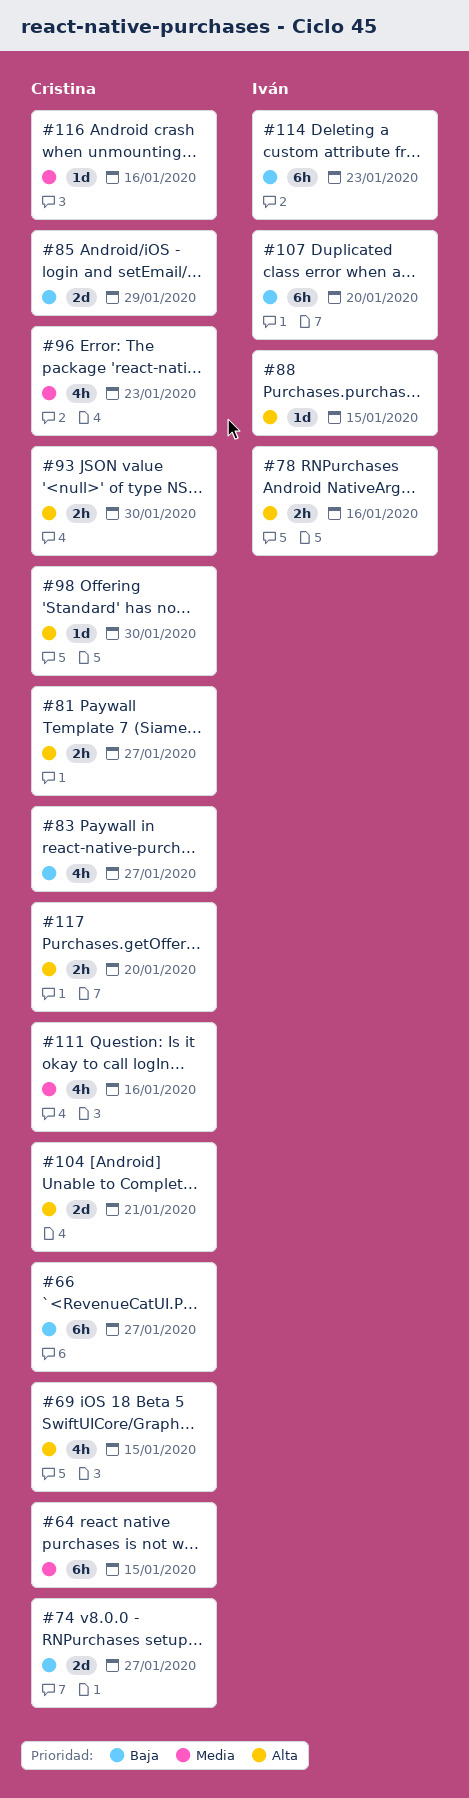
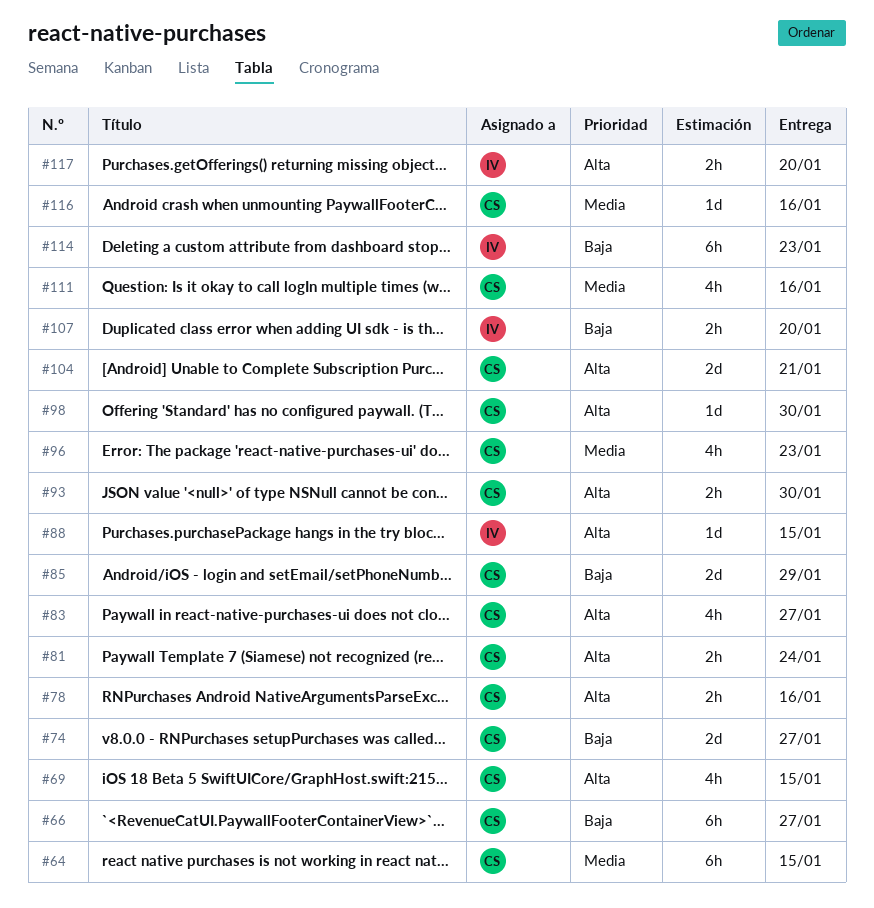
#78, owner: Iván -> Cristina
#81, due: Jan 27 -> Jan 24
#83, priority: Baja -> Alta
#107, estimate: 6h -> 2h
#117, owner: Cristina -> Iván

